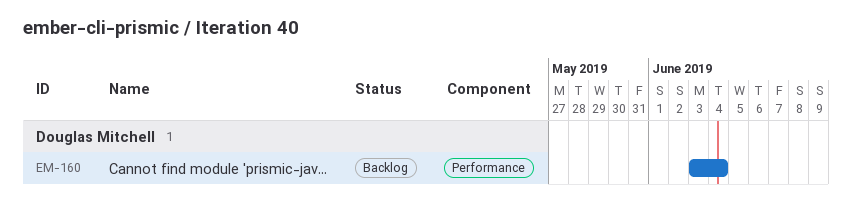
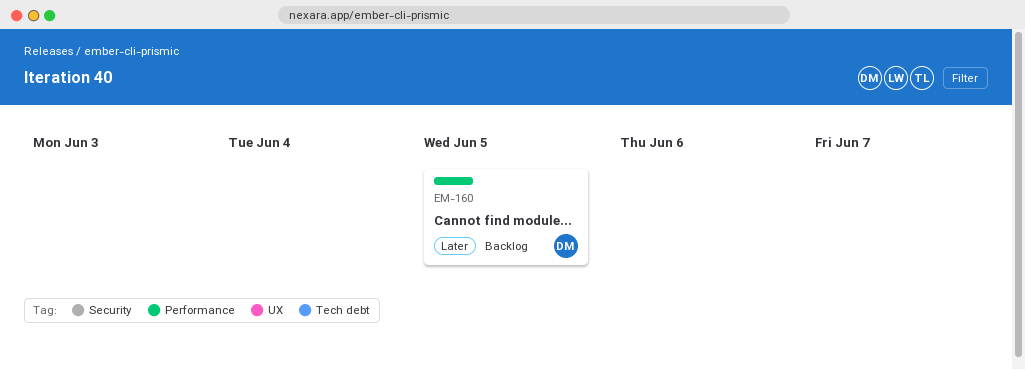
EM-160, due: Jun 4 -> Jun 5

